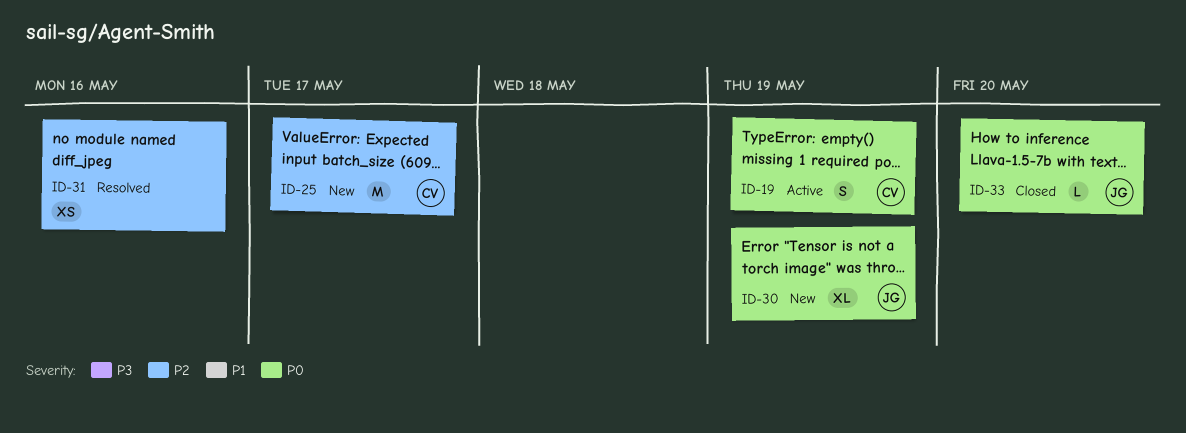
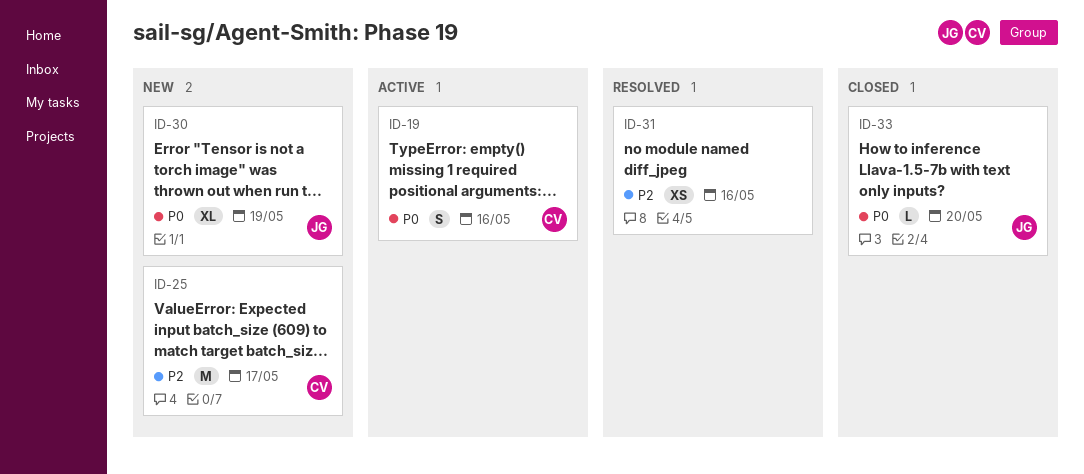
ID-19, due: May 19 -> May 16

